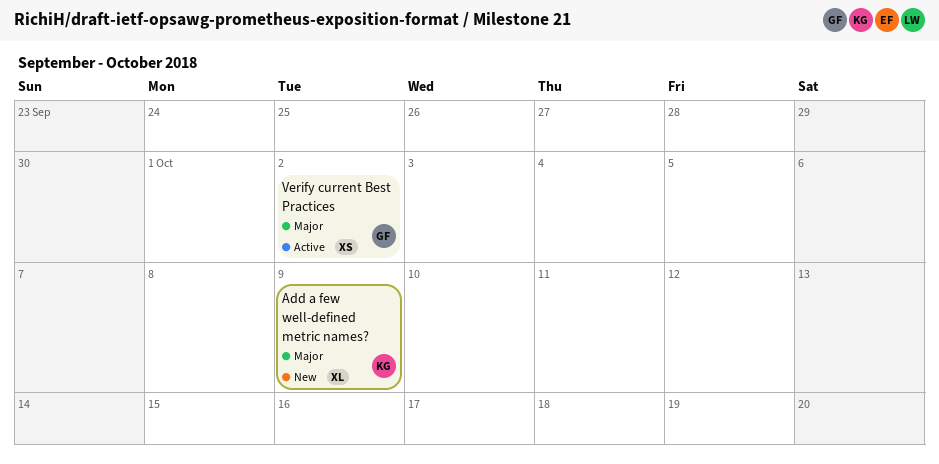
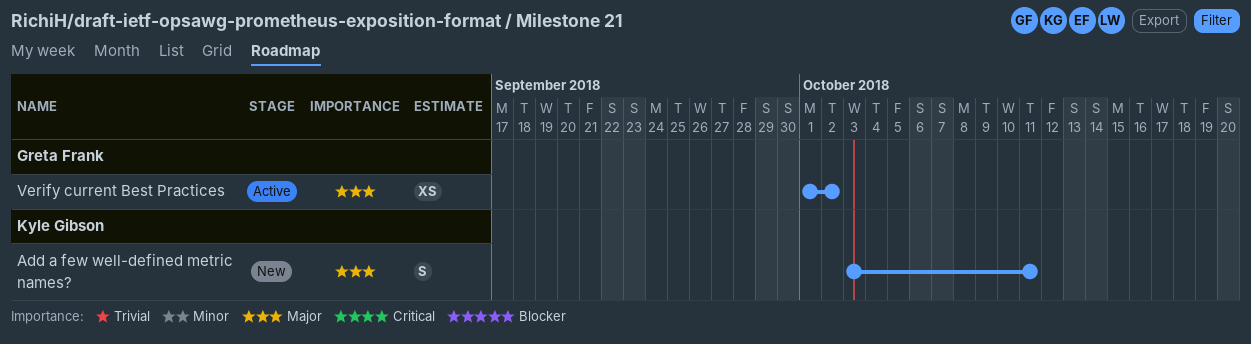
Add a few well-defined metric names?, estimate: XL -> S
Add a few well-defined metric names?, due: Oct 9 -> Oct 11

